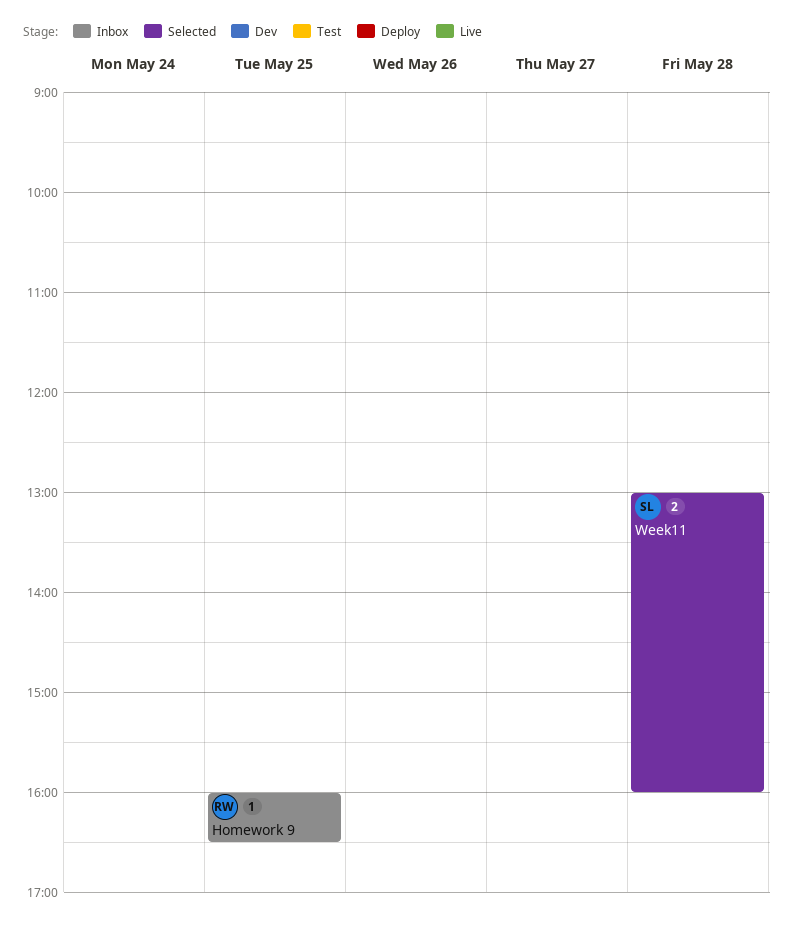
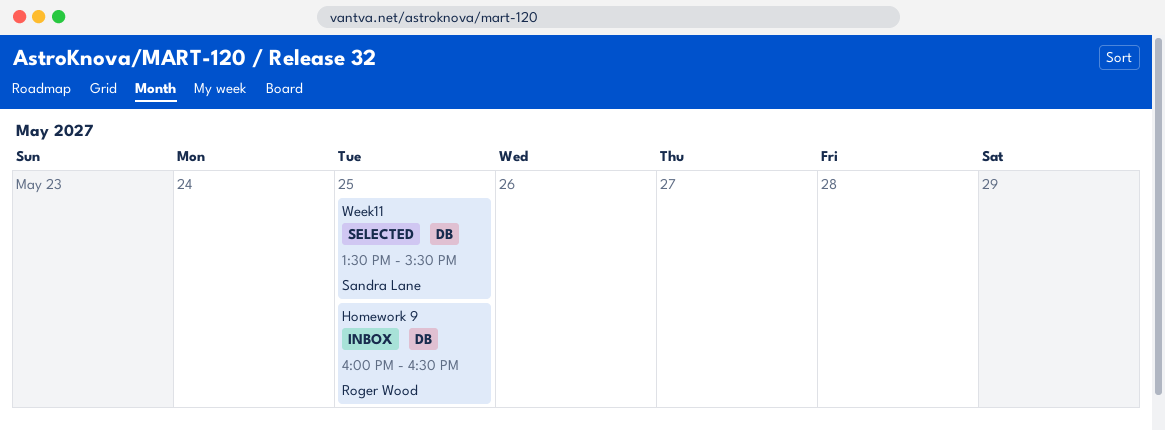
Week11, day: May 28 -> May 25
Week11, begins: 13:00 -> 13:30
Week11, ends: 16:00 -> 15:30

